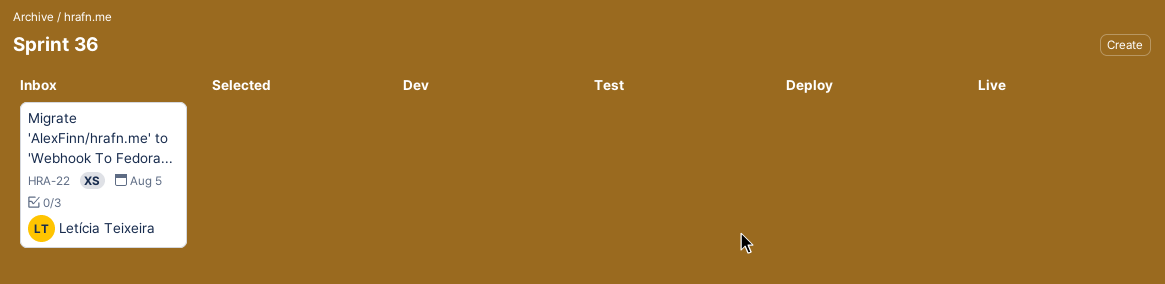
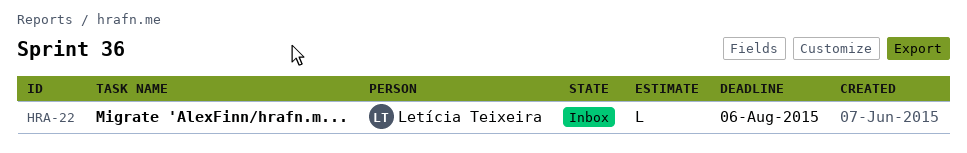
HRA-22, estimate: XS -> L
HRA-22, due: Aug 5 -> Aug 6

